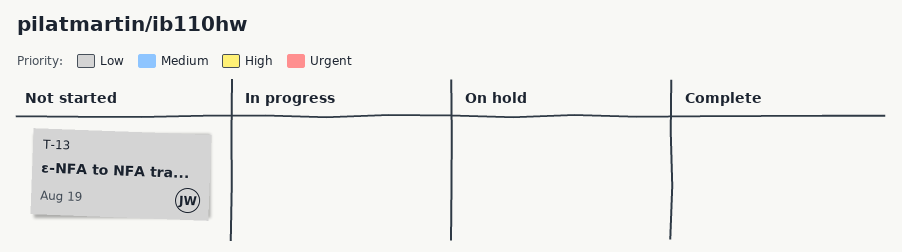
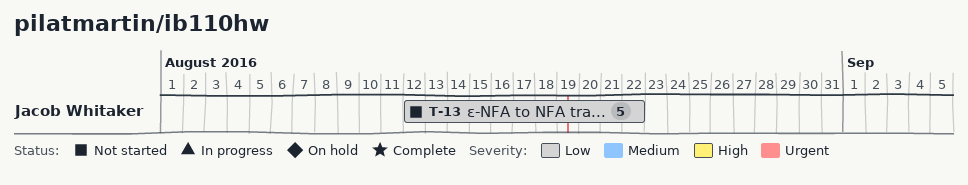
T-13, due: Aug 19 -> Aug 22

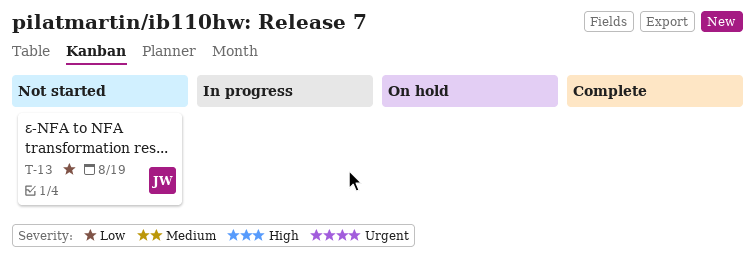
T-13, due: Aug 22 -> Aug 19

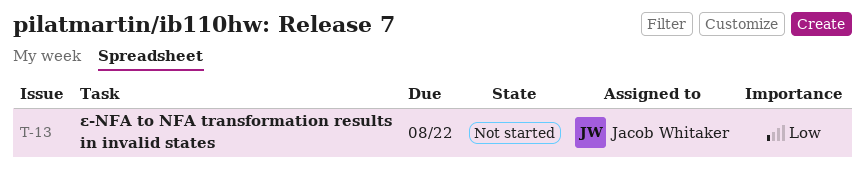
T-13, due: Aug 19 -> Aug 22

